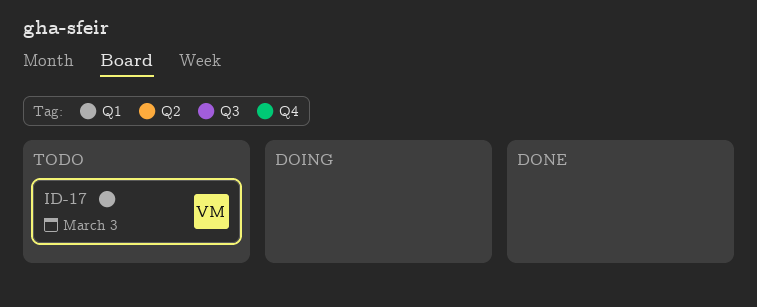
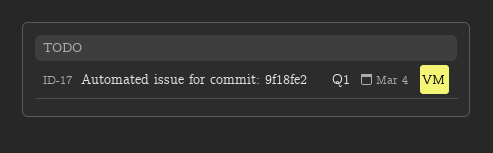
ID-17, due: Mar 3 -> Mar 4

